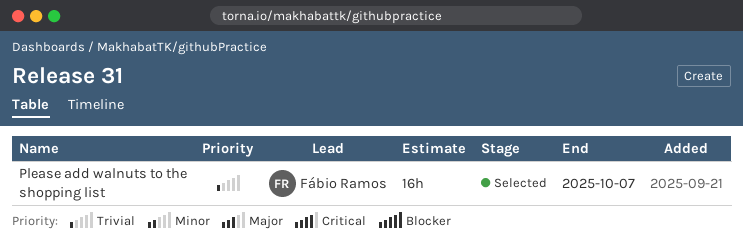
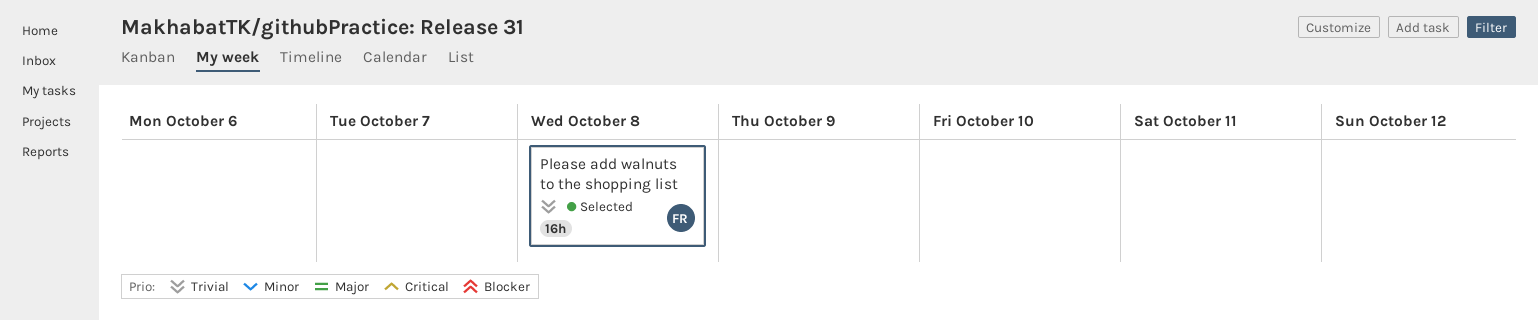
Please add walnuts to the shopping list, due: Oct 7 -> Oct 8

